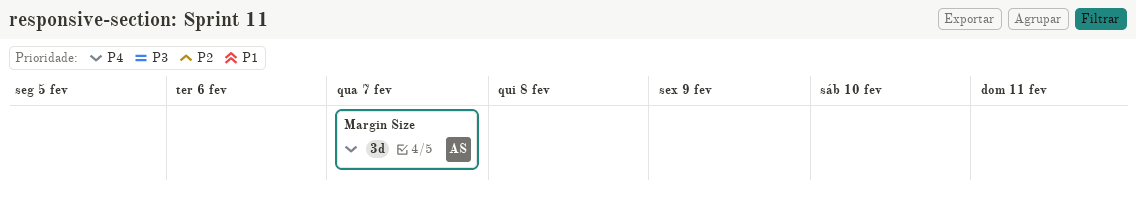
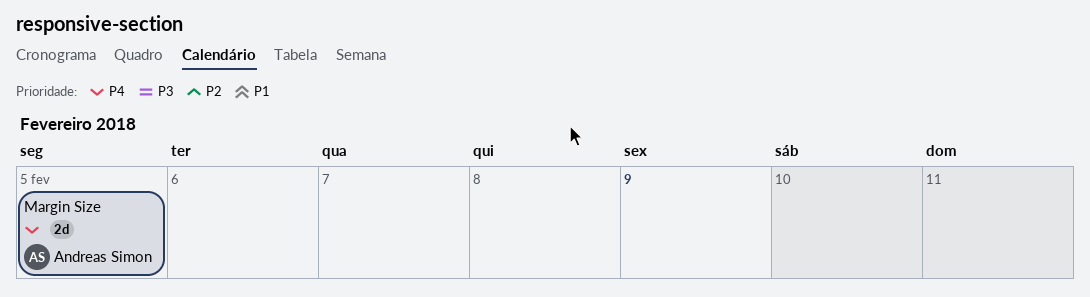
Margin Size, estimate: 3d -> 2d
Margin Size, due: Feb 7 -> Feb 5

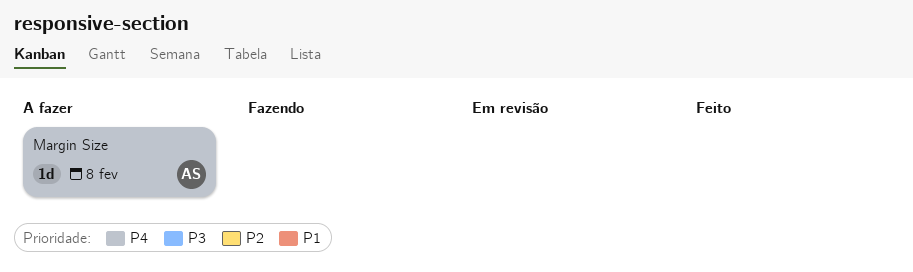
Margin Size, estimate: 2d -> 1d
Margin Size, due: Feb 5 -> Feb 8

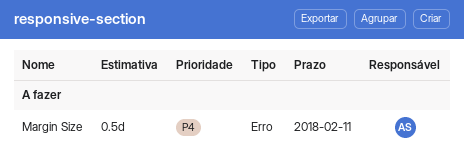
Margin Size, estimate: 1d -> 0.5d
Margin Size, due: Feb 8 -> Feb 11

